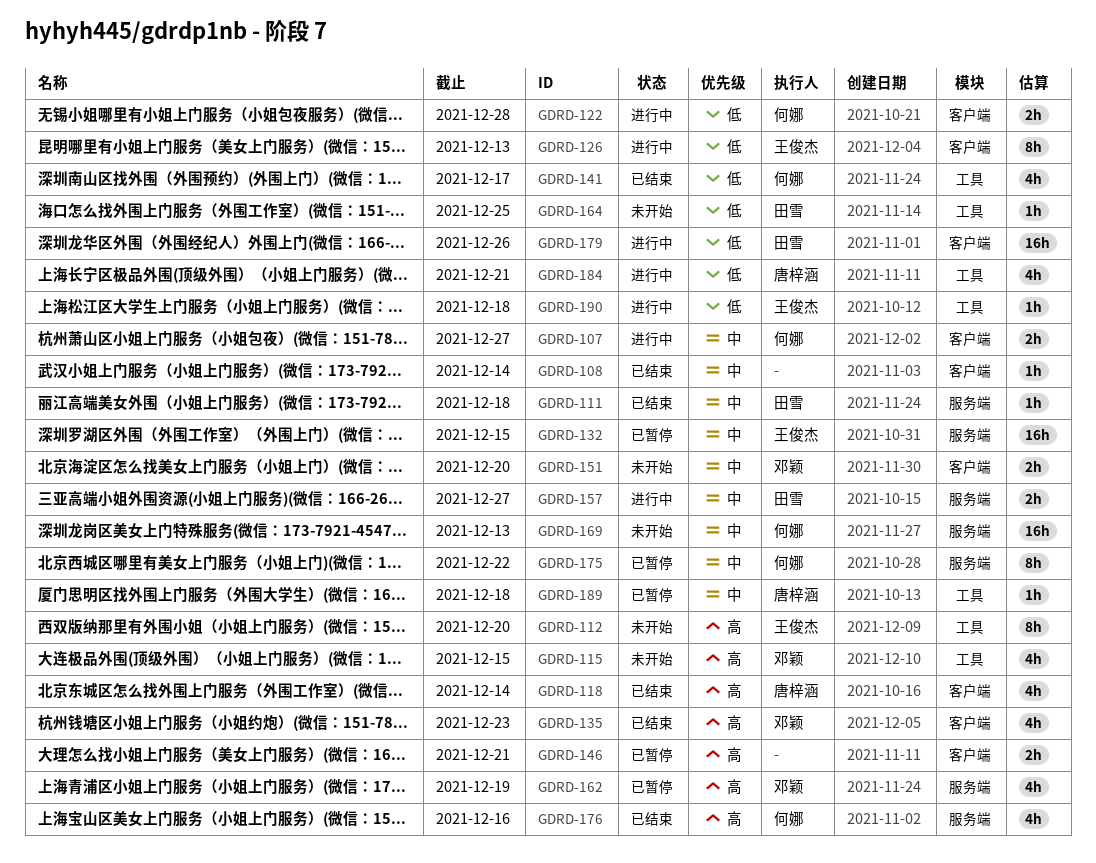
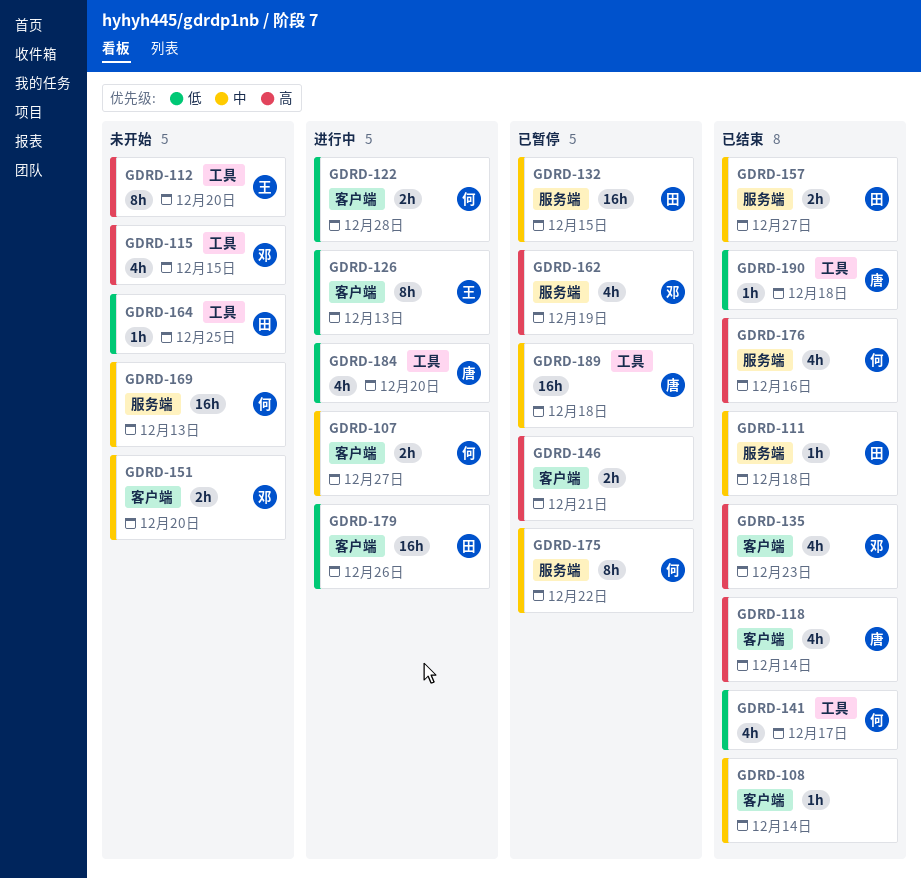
GDRD-132, owner: 王俊杰 -> 田雪
GDRD-157, status: 进行中 -> 已结束
GDRD-184, due: Dec 21 -> Dec 20
GDRD-189, estimate: 1h -> 16h
GDRD-190, status: 进行中 -> 已结束
GDRD-190, owner: 王俊杰 -> 唐梓涵

